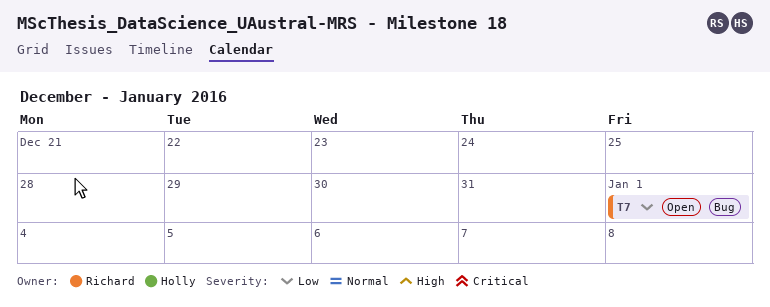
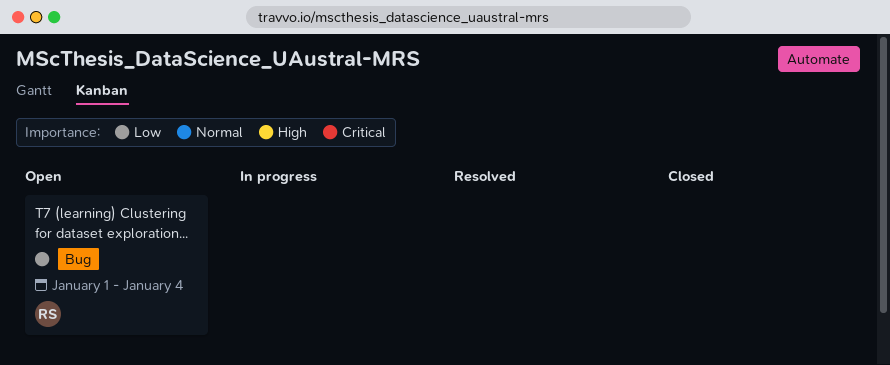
T7, due: Jan 1 -> Jan 4

